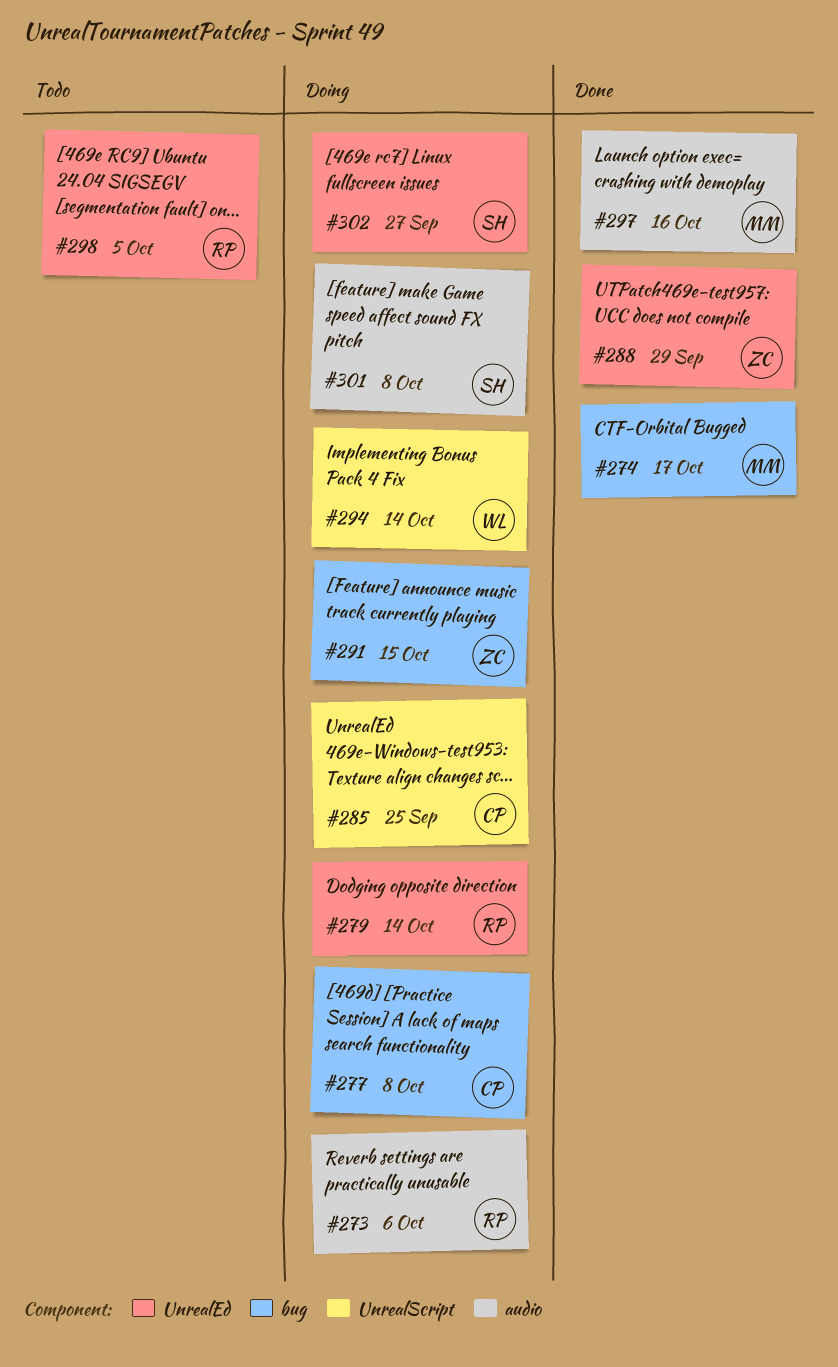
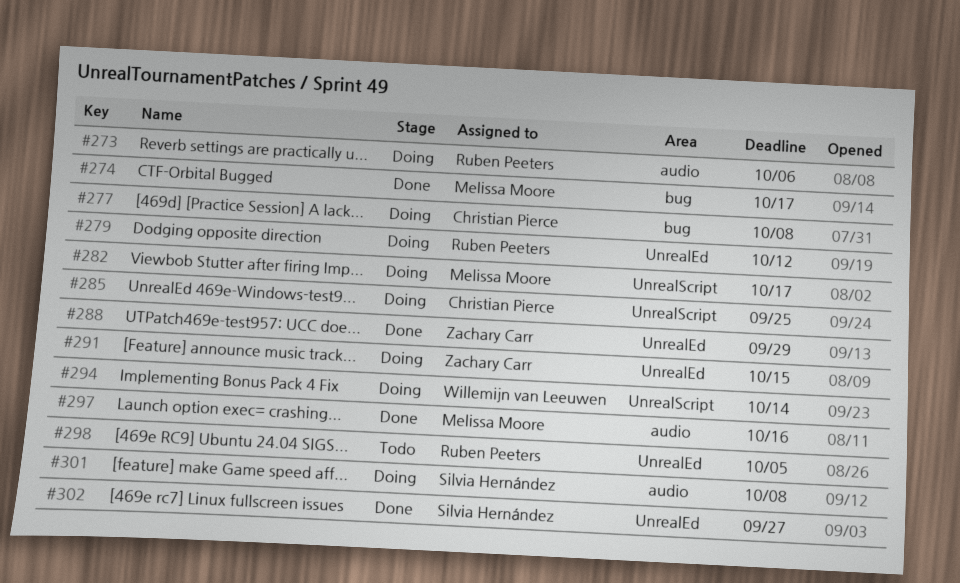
#279, due: Oct 14 -> Oct 12
#282: none -> present
#291, label: bug -> UnrealEd
#302, status: Doing -> Done

